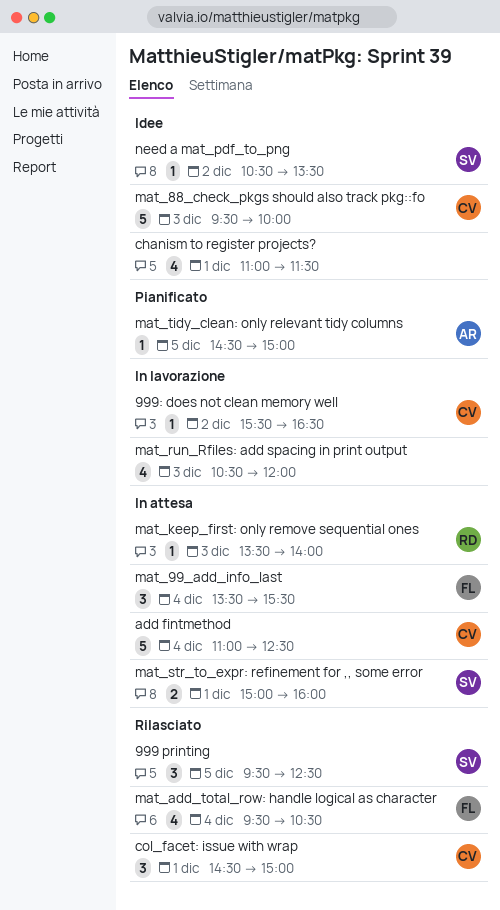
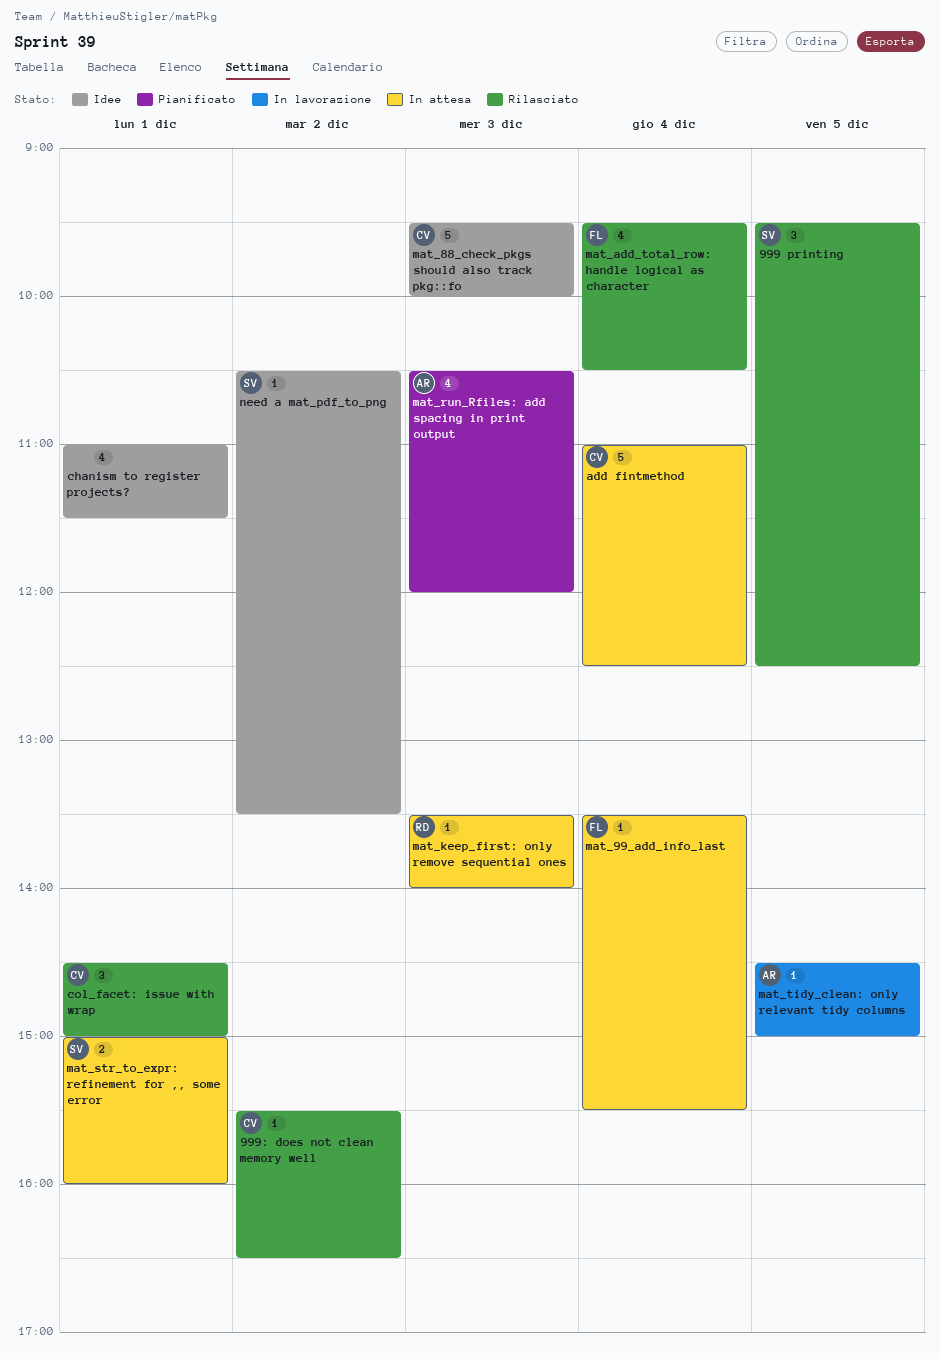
999: does not clean memory well, status: In lavorazione -> Rilasciato
mat_99_add_info_last, estimate: 3 -> 1
mat_run_Rfiles: add spacing in print output, status: In lavorazione -> Pianificato
mat_run_Rfiles: add spacing in print output, owner: none -> AR
mat_tidy_clean: only relevant tidy columns, status: Pianificato -> In lavorazione

